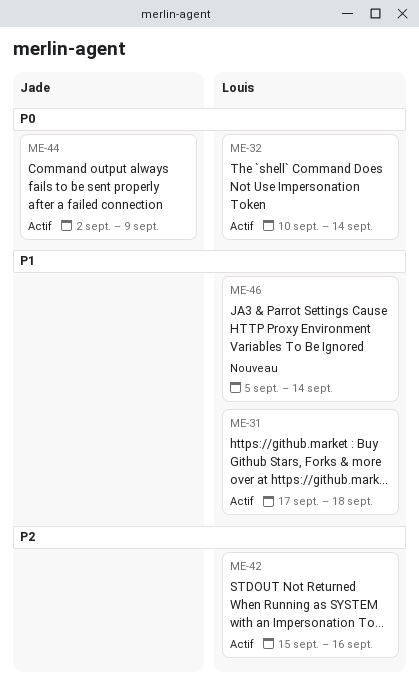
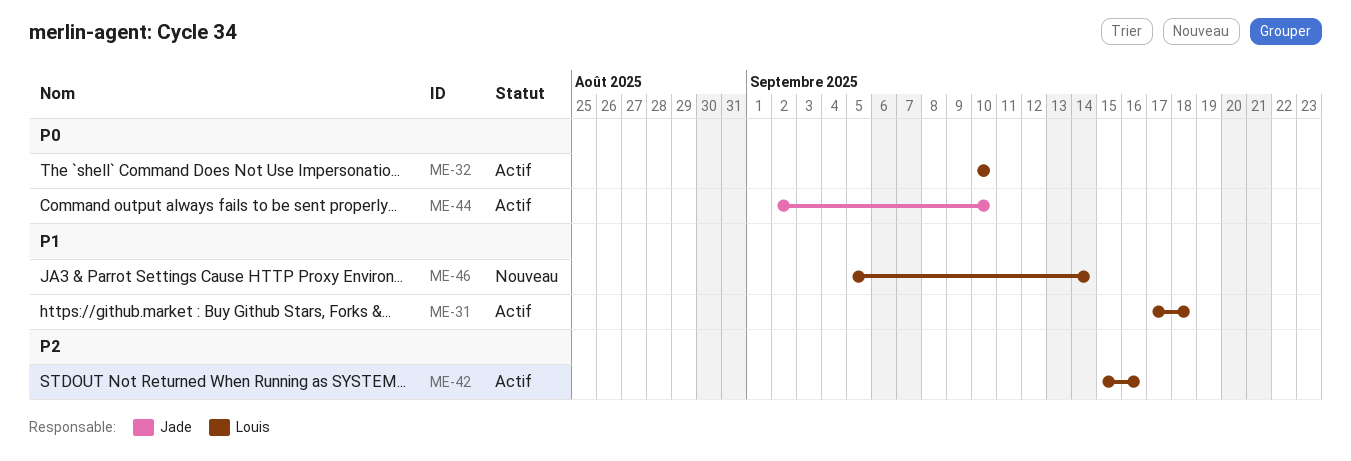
ME-32, due: Sep 14 -> Sep 10
ME-44, due: Sep 9 -> Sep 10

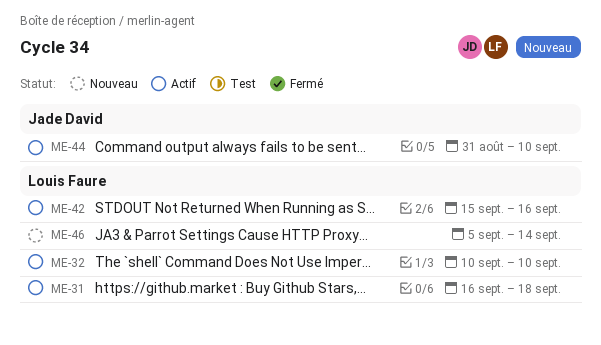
ME-31, start: Sep 17 -> Sep 16
ME-44, start: Sep 2 -> Aug 31

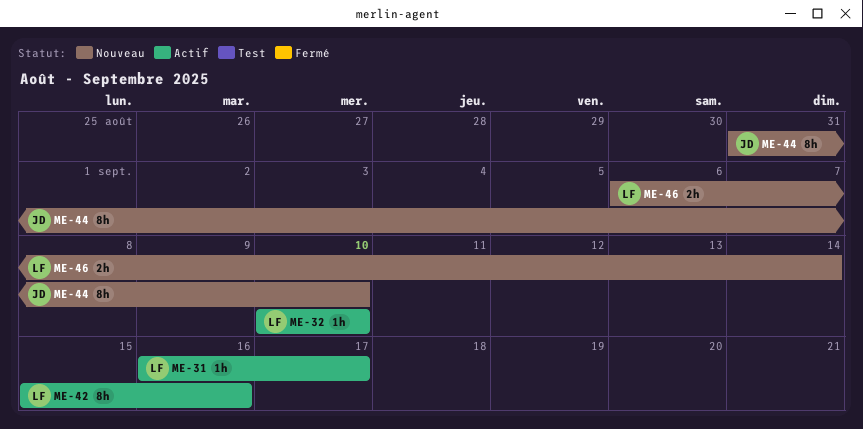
ME-31, due: Sep 18 -> Sep 17
ME-44, status: Actif -> Nouveau
ME-46, start: Sep 5 -> Sep 6

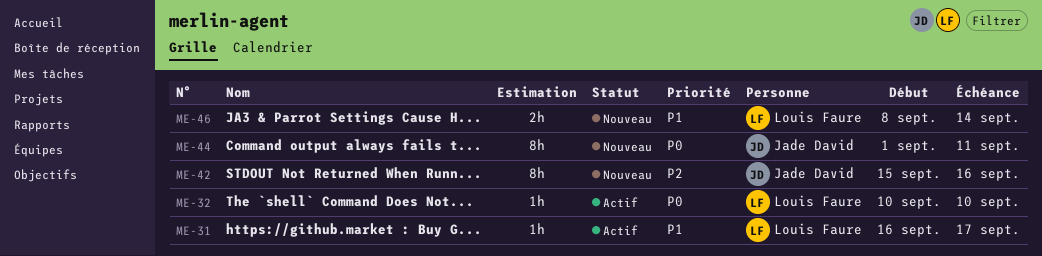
ME-42, status: Actif -> Nouveau
ME-42, owner: Louis Faure -> Jade David
ME-44, start: Aug 31 -> Sep 1
ME-44, due: Sep 10 -> Sep 11
ME-46, start: Sep 6 -> Sep 8

